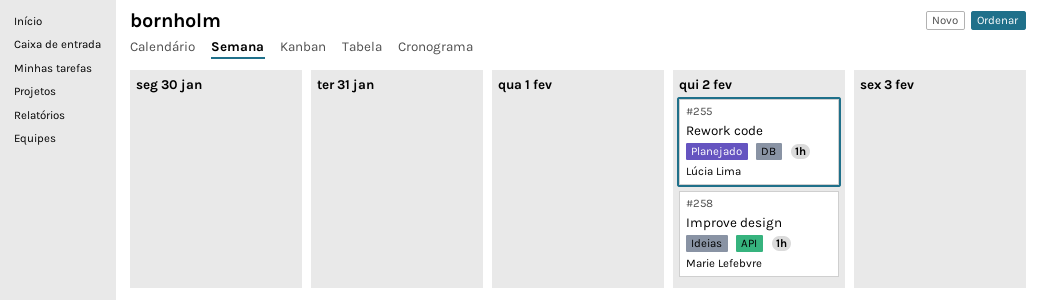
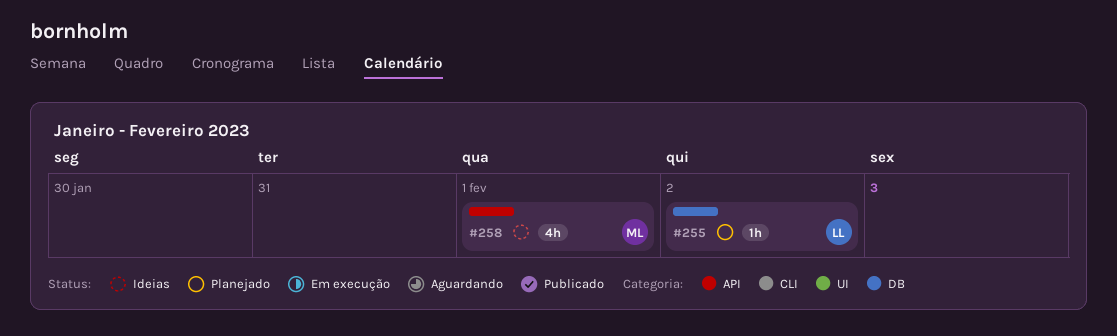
#258, estimate: 1h -> 4h
#258, due: Feb 2 -> Feb 1

